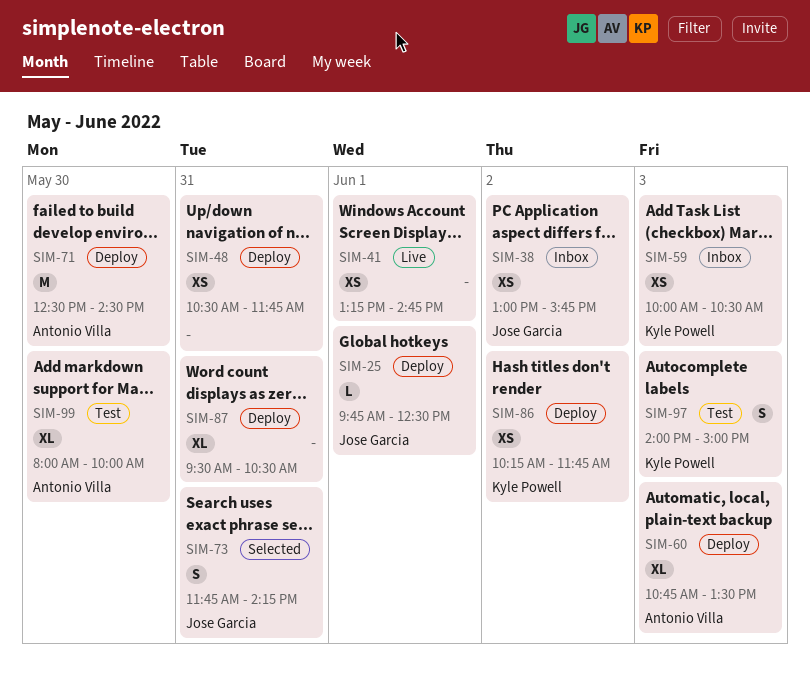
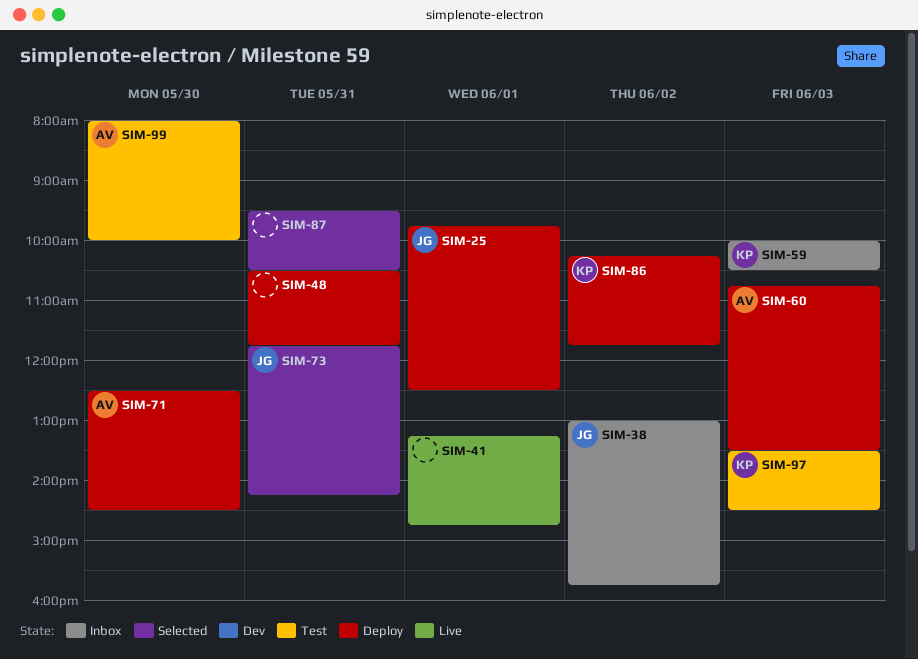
SIM-87, status: Deploy -> Selected
SIM-97, begins: 14:00 -> 13:30
SIM-97, ends: 15:00 -> 14:30

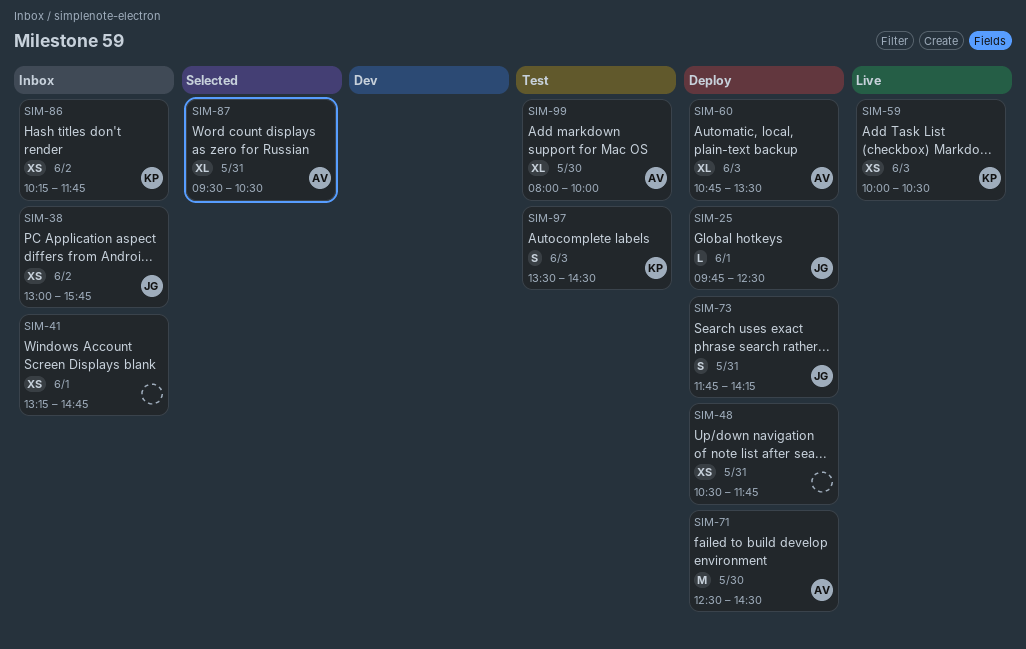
SIM-41, status: Live -> Inbox
SIM-59, status: Inbox -> Live
SIM-73, status: Selected -> Deploy
SIM-86, status: Deploy -> Inbox
SIM-87, owner: none -> AV

